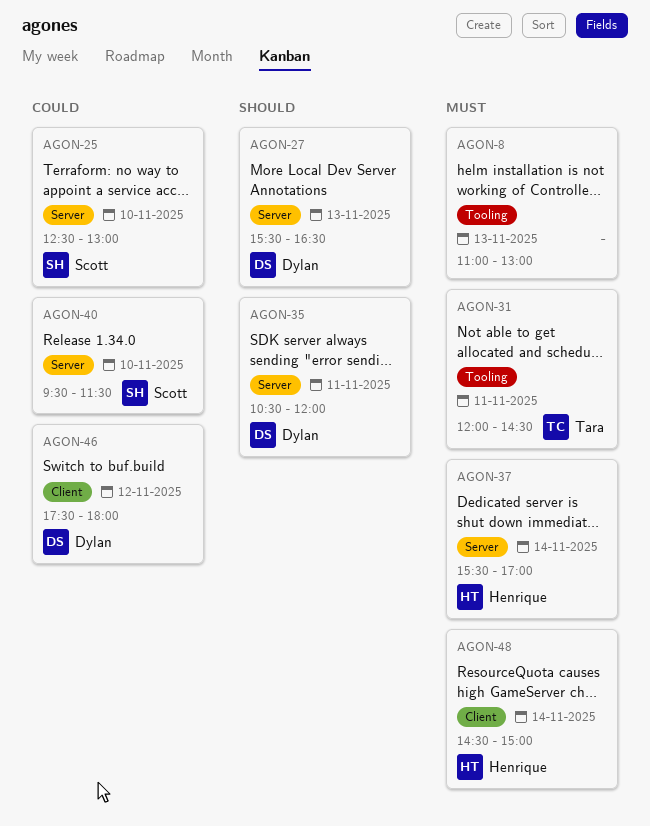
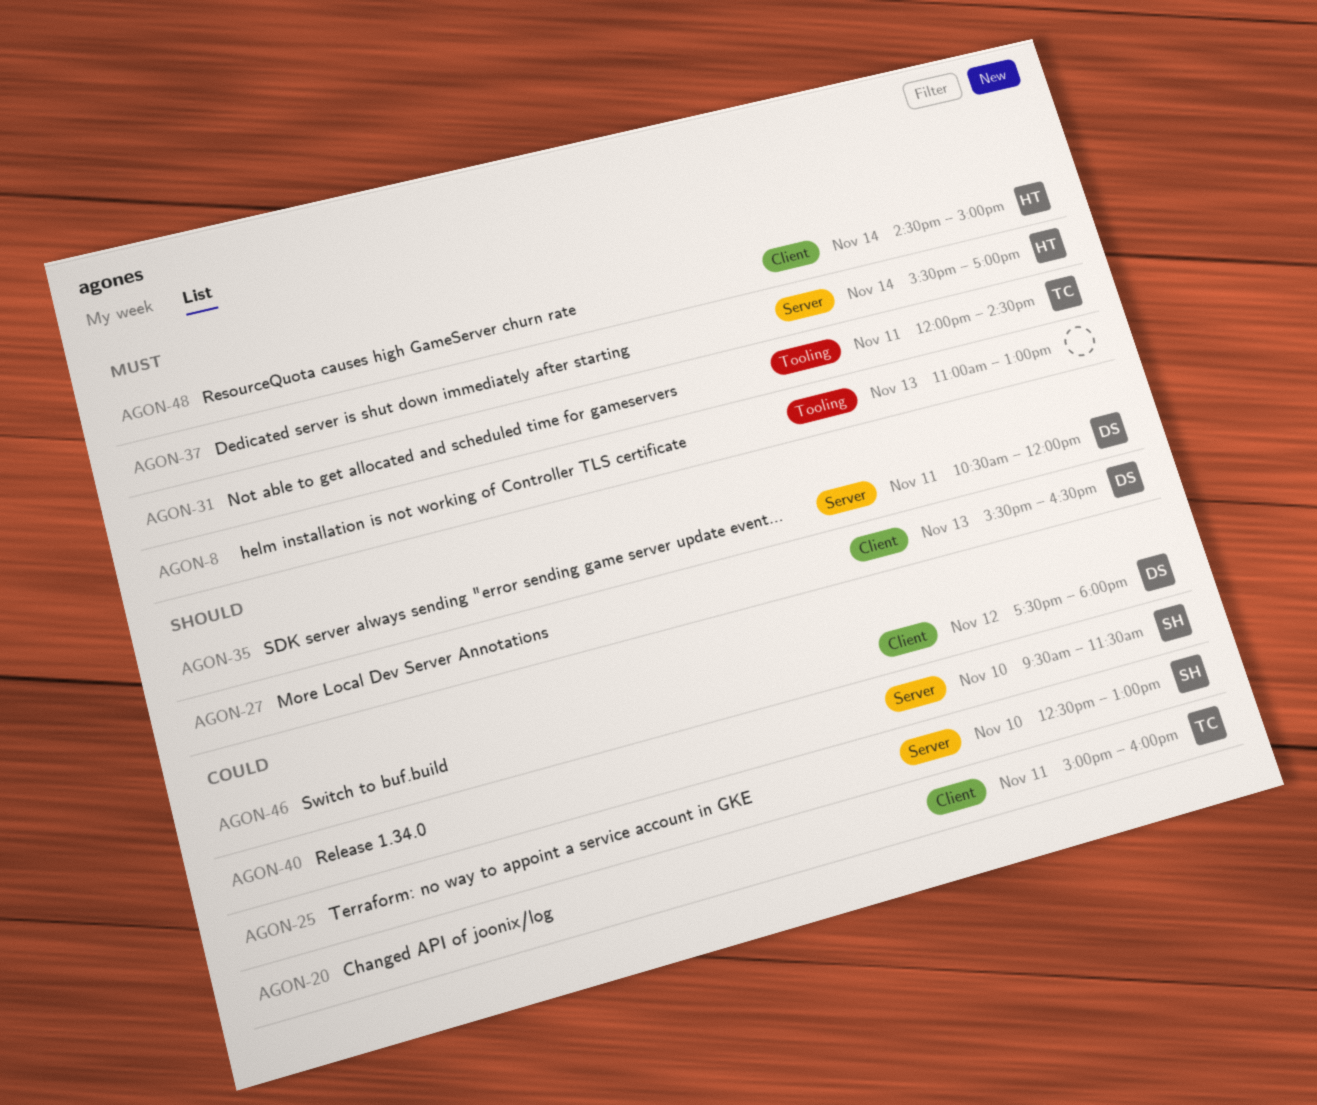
AGON-20: none -> present
AGON-27, label: Server -> Client

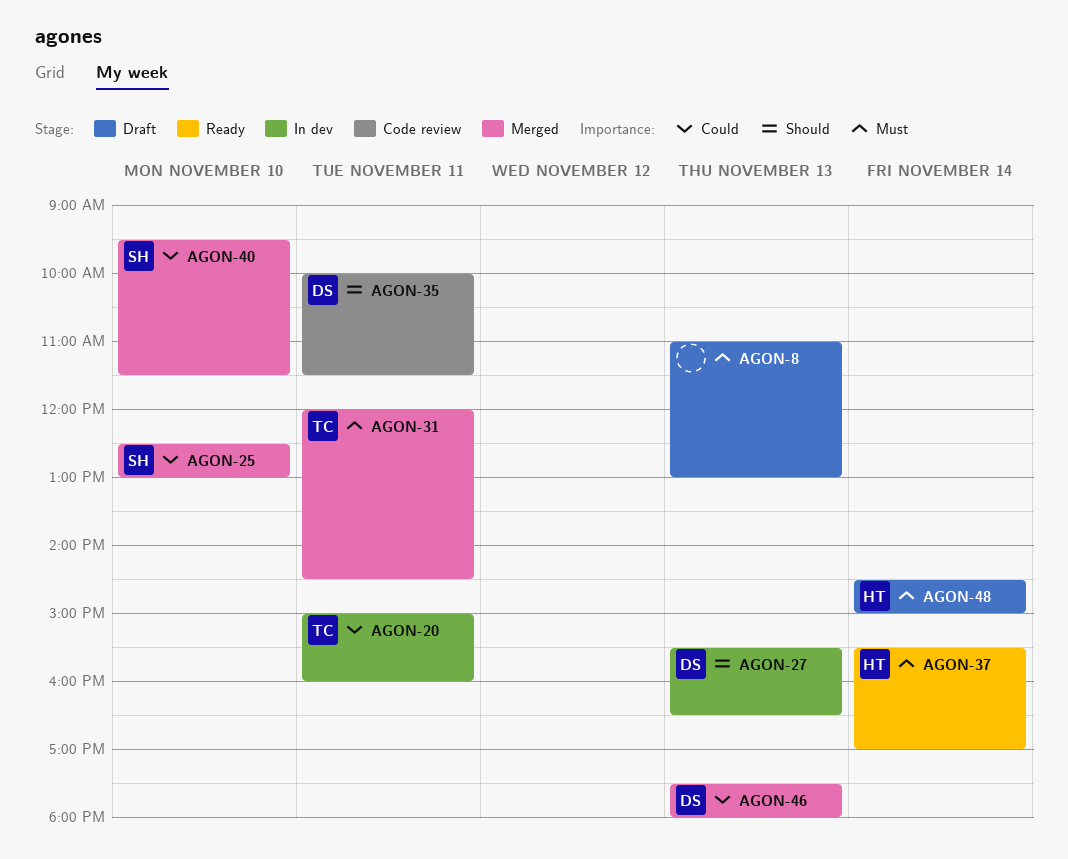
AGON-35, begins: 10:30 -> 10:00
AGON-35, ends: 12:00 -> 11:30
AGON-46, day: Nov 12 -> Nov 13

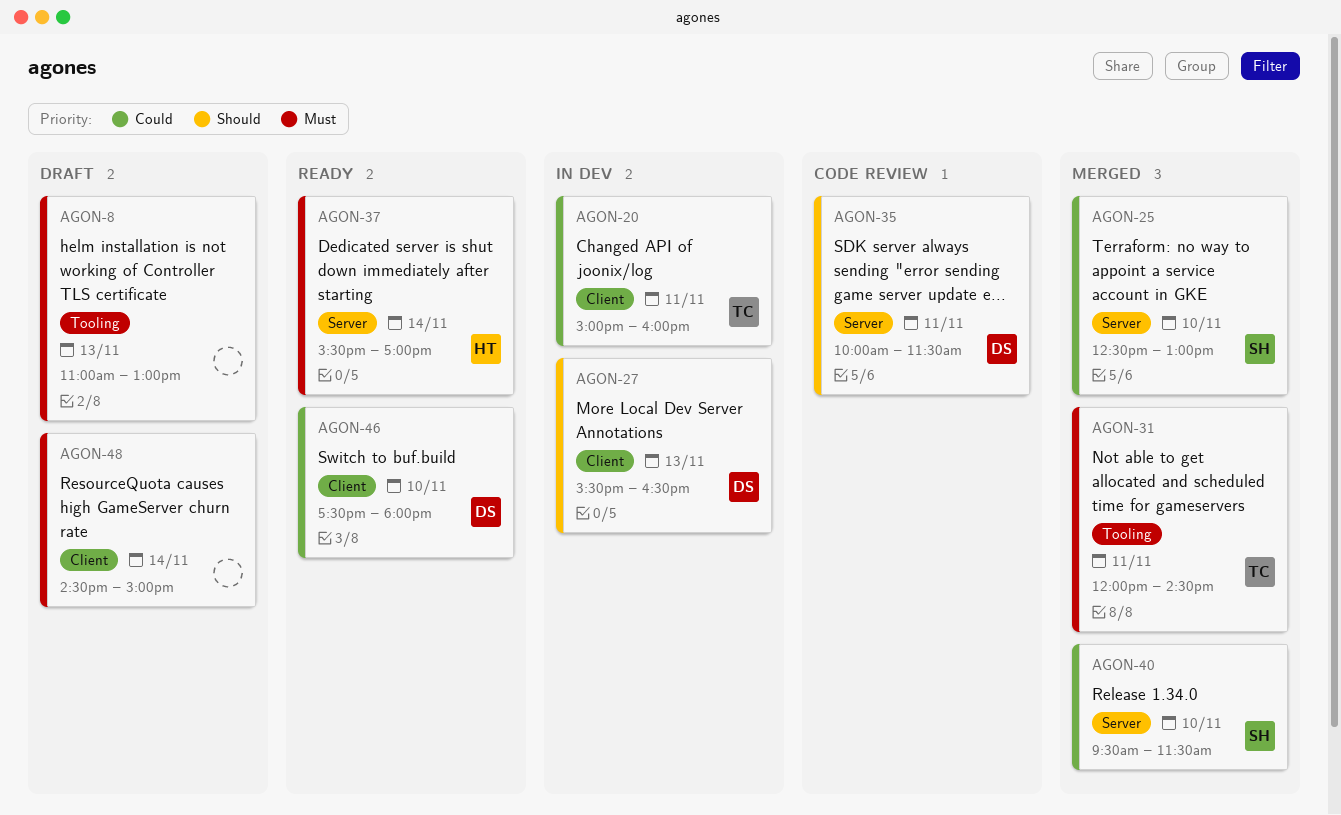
AGON-46, status: Merged -> Ready
AGON-46, day: Nov 13 -> Nov 10
AGON-48, owner: HT -> none

